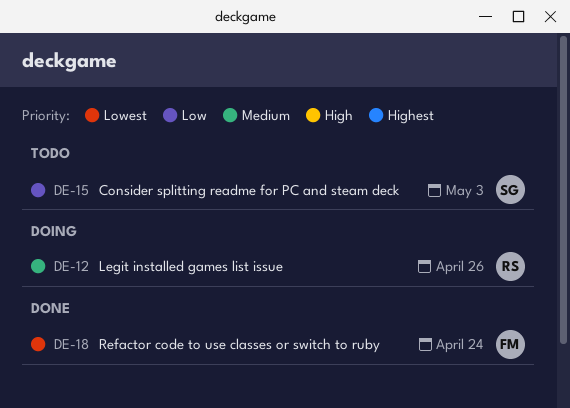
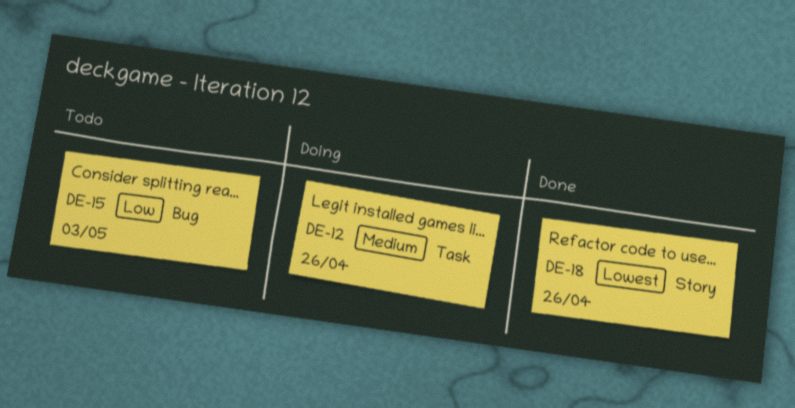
DE-18, due: Apr 24 -> Apr 26

